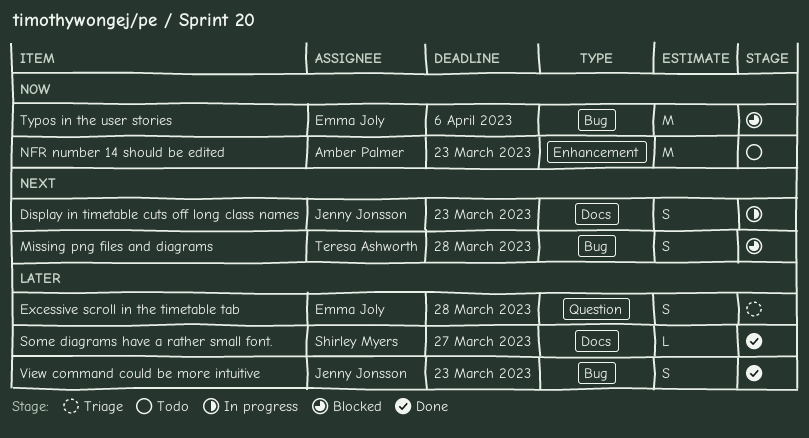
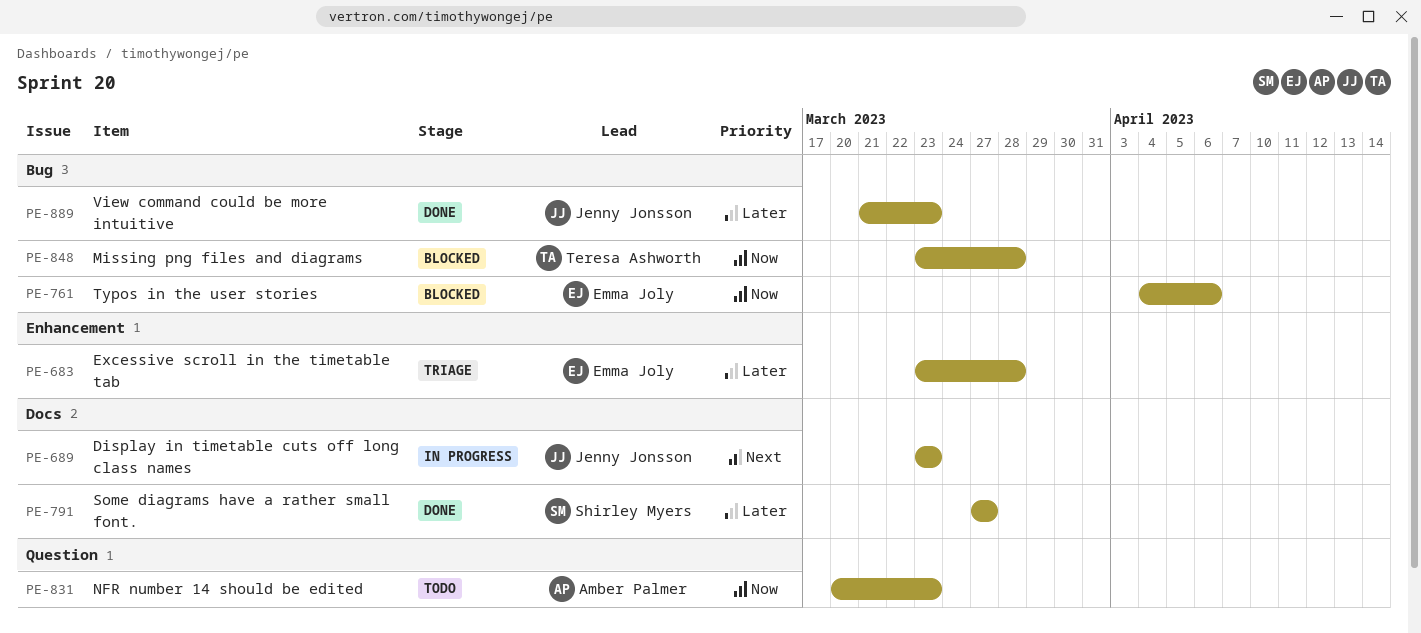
Excessive scroll in the timetable tab, label: Question -> Enhancement
Missing png files and diagrams, priority: Next -> Now
NFR number 14 should be edited, label: Enhancement -> Question

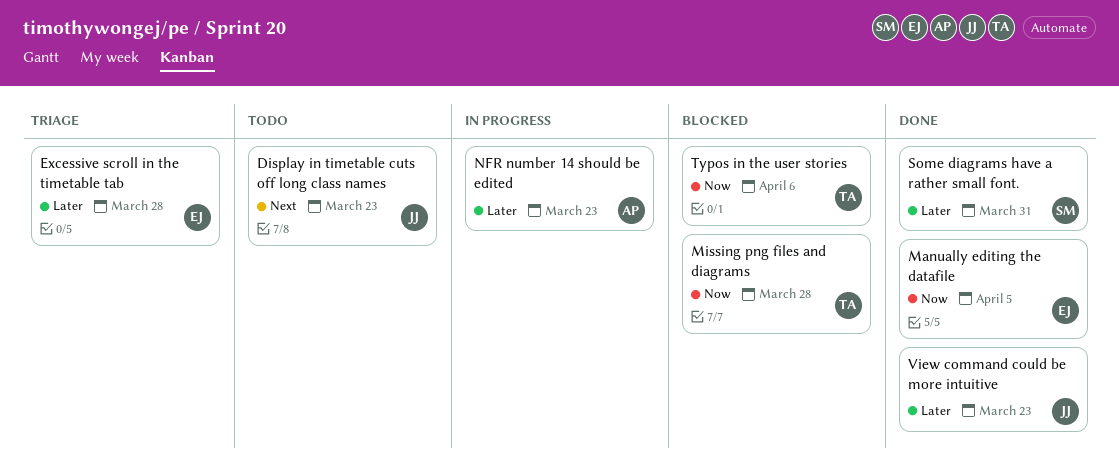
Display in timetable cuts off long class names, status: In progress -> Todo
Manually editing the datafile: none -> present
NFR number 14 should be edited, status: Todo -> In progress
NFR number 14 should be edited, priority: Now -> Later
Some diagrams have a rather small font., due: Mar 27 -> Mar 31
Typos in the user stories, owner: Emma Joly -> Teresa Ashworth

